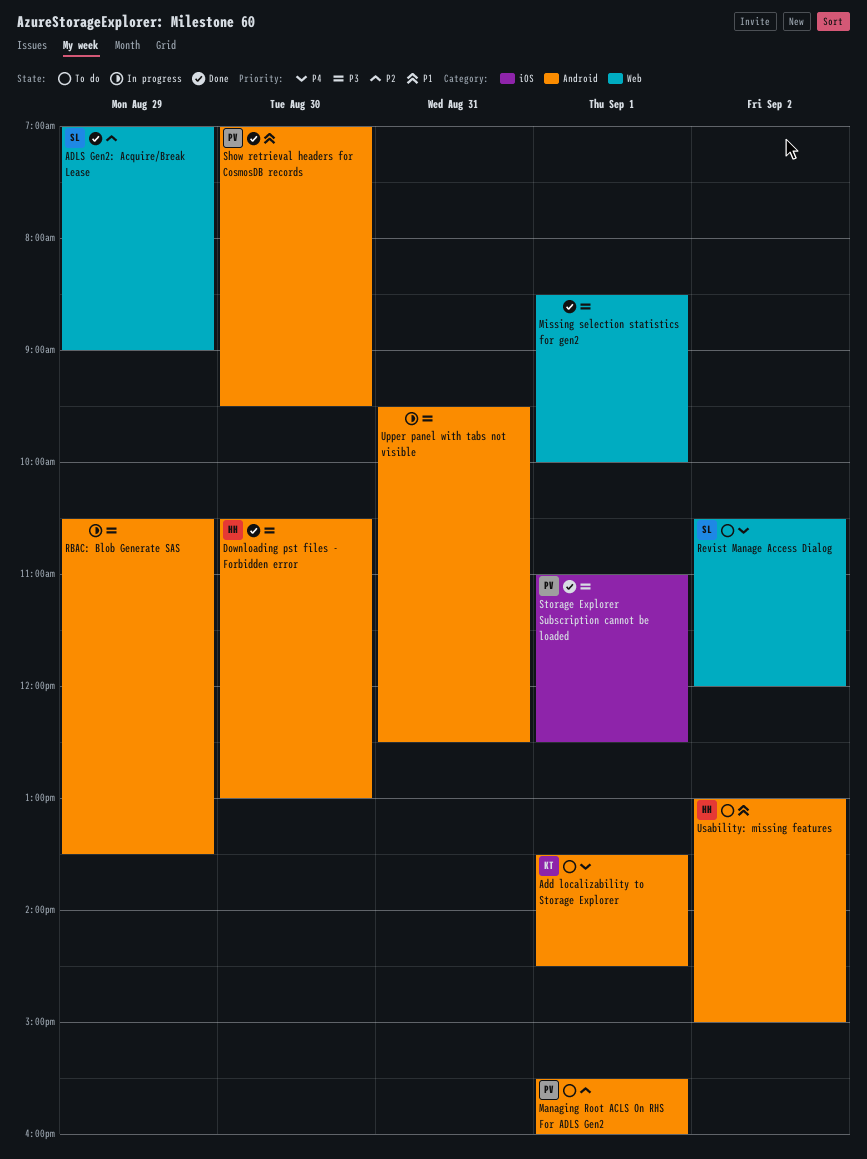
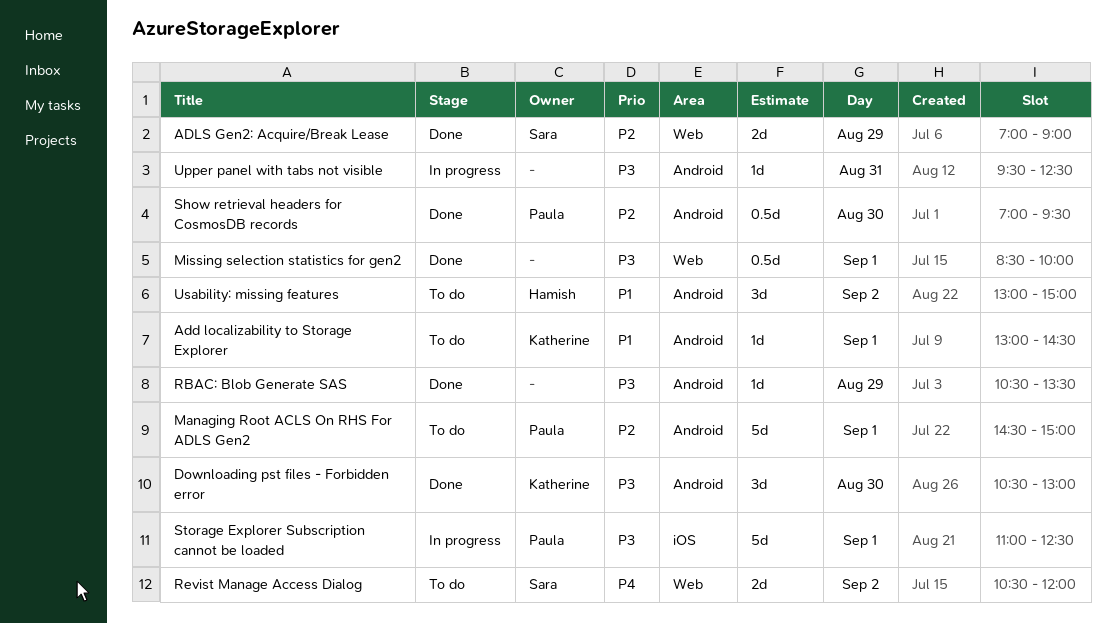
Add localizability to Storage Explorer, priority: P4 -> P1
Add localizability to Storage Explorer, begins: 13:30 -> 13:00
Downloading pst files - Forbidden error, owner: Hamish -> Katherine
Managing Root ACLS On RHS For ADLS Gen2, begins: 15:30 -> 14:30
Managing Root ACLS On RHS For ADLS Gen2, ends: 16:00 -> 15:00
RBAC: Blob Generate SAS, status: In progress -> Done
Show retrieval headers for CosmosDB records, priority: P1 -> P2
Storage Explorer Subscription cannot be loaded, status: Done -> In progress

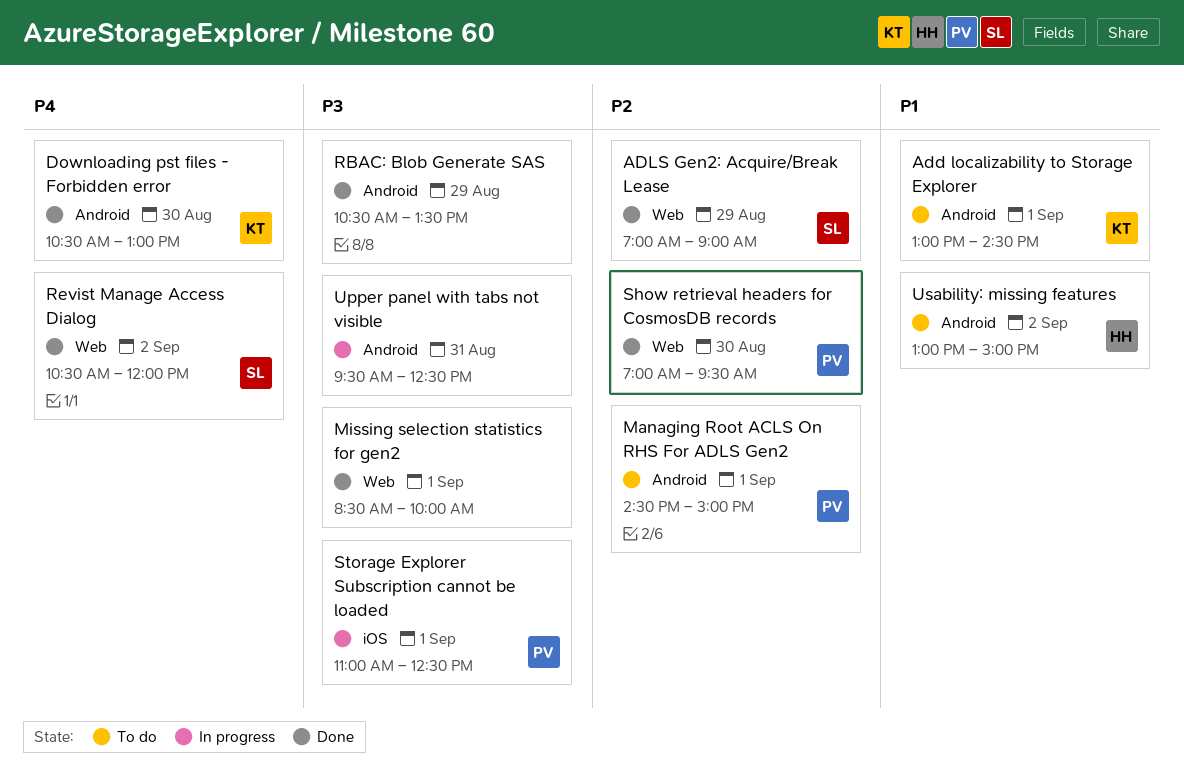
Downloading pst files - Forbidden error, priority: P3 -> P4
Revist Manage Access Dialog, status: To do -> Done
Show retrieval headers for CosmosDB records, label: Android -> Web

